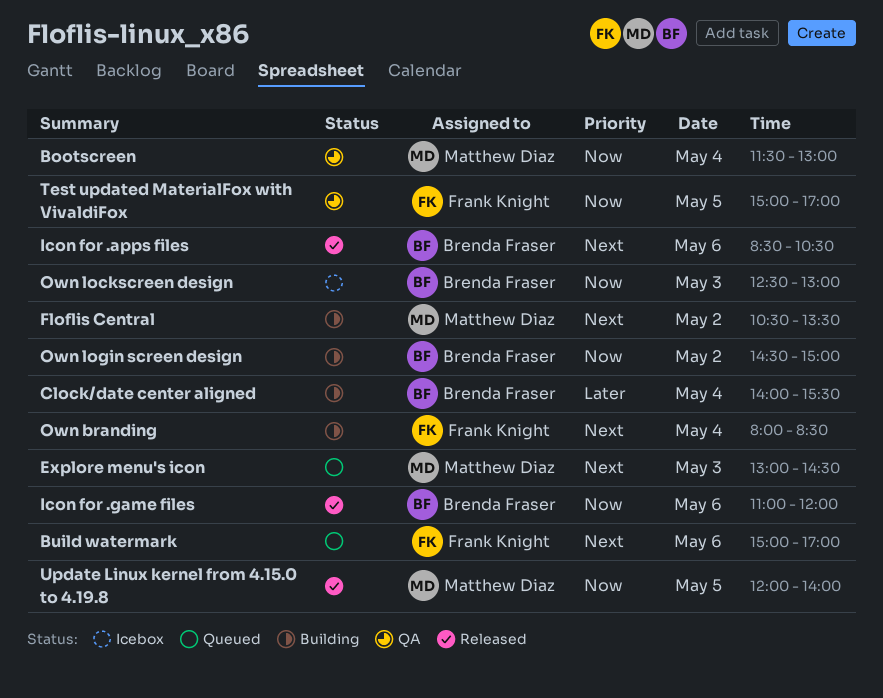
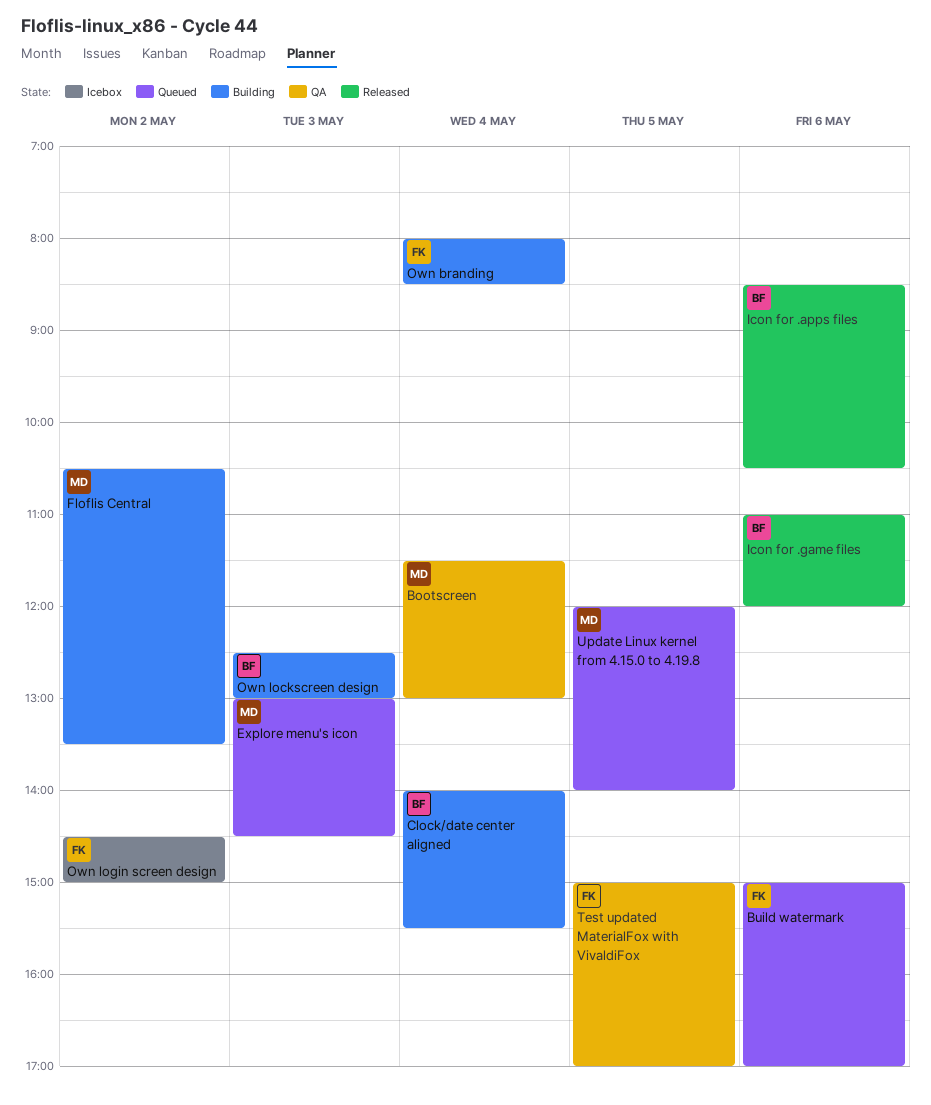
Own lockscreen design, status: Icebox -> Building
Own login screen design, status: Building -> Icebox
Own login screen design, owner: Brenda Fraser -> Frank Knight
Update Linux kernel from 4.15.0 to 4.19.8, status: Released -> Queued

